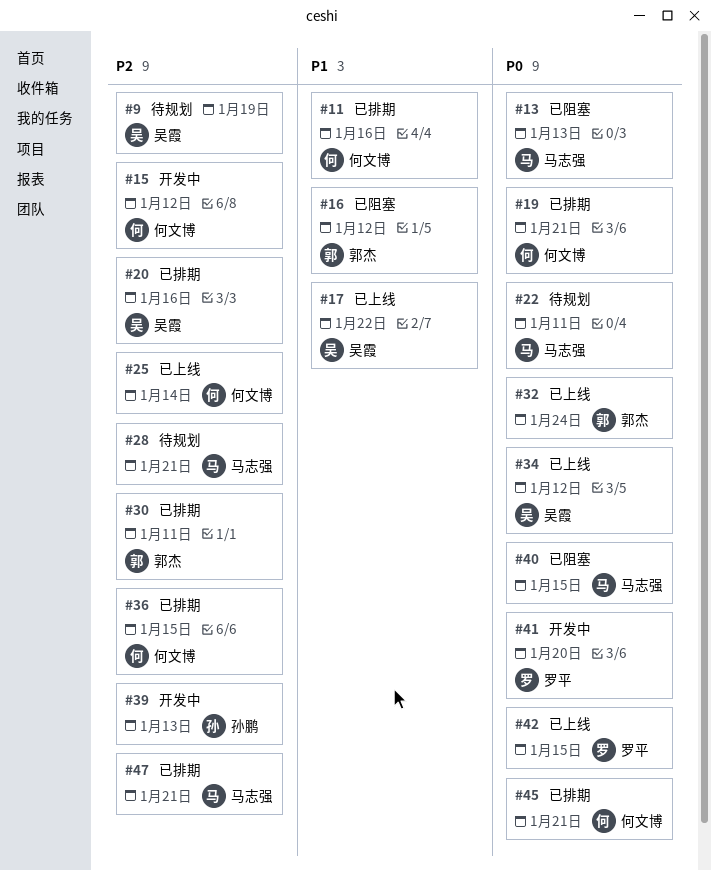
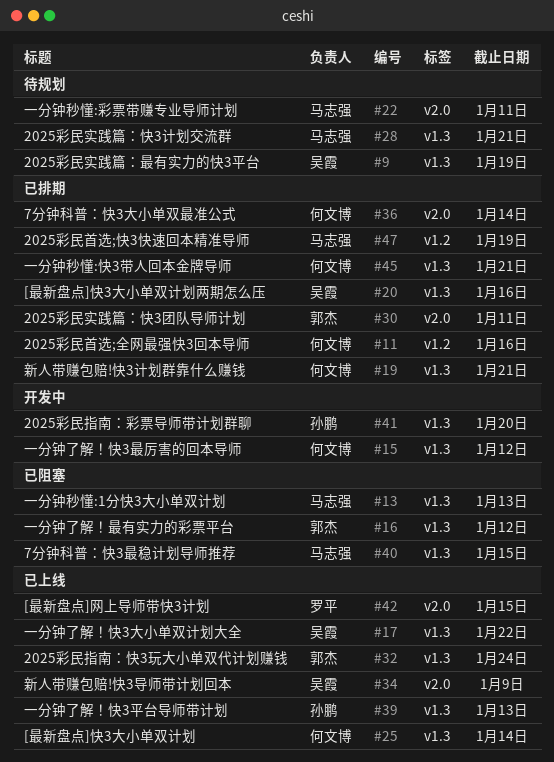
#34, due: Jan 12 -> Jan 9
#36, due: Jan 15 -> Jan 14
#39, status: 开发中 -> 已上线
#41, owner: 罗平 -> 孙鹏
#47, due: Jan 21 -> Jan 19

